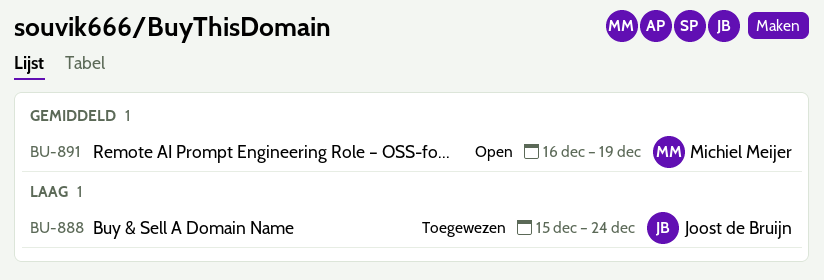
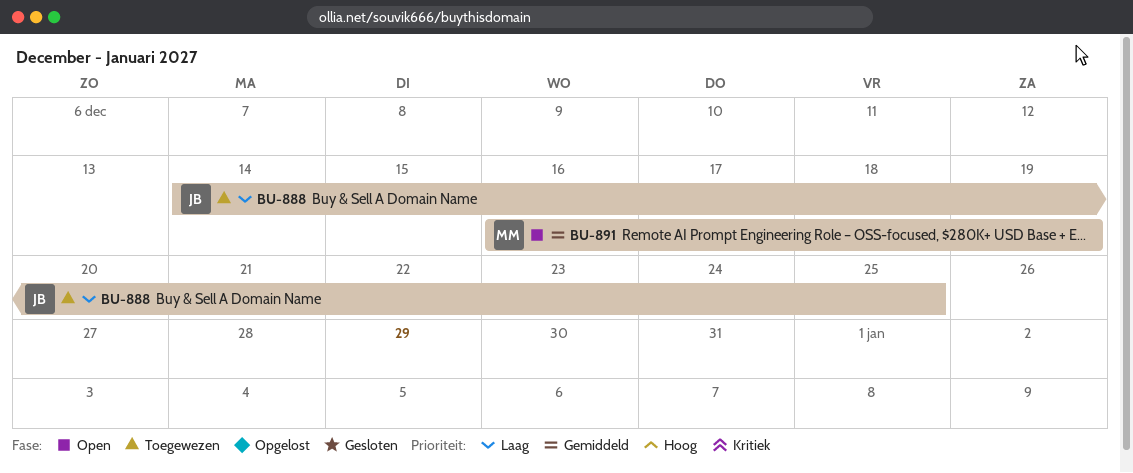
BU-888, start: Dec 15 -> Dec 14
BU-888, due: Dec 24 -> Dec 25

